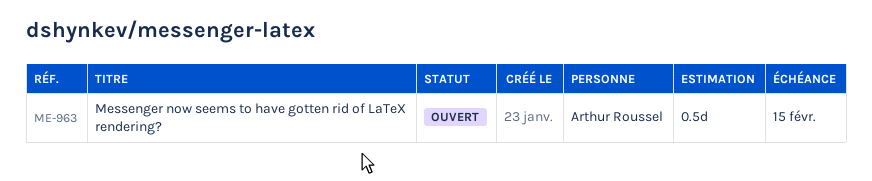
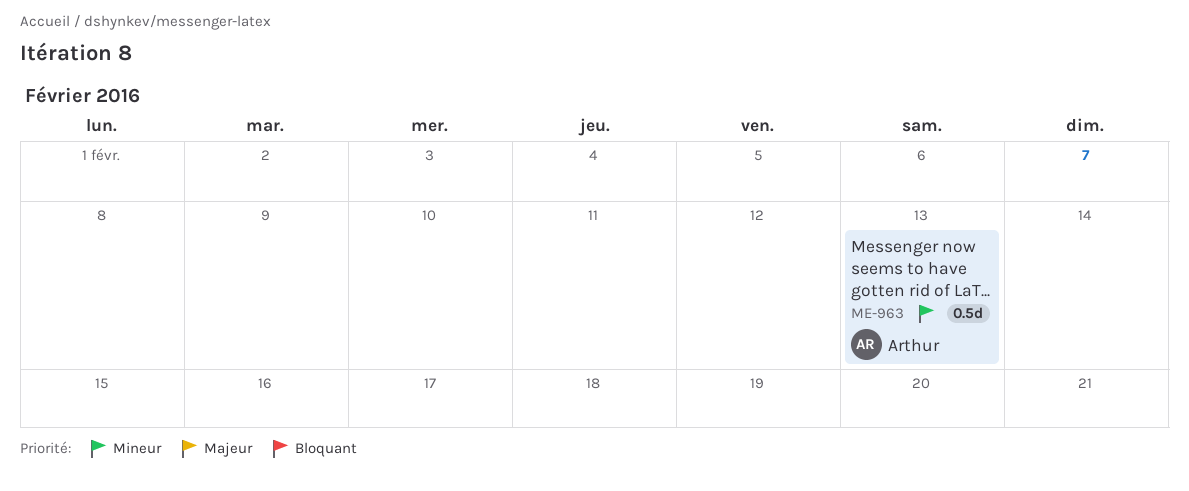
ME-963, due: Feb 15 -> Feb 13

